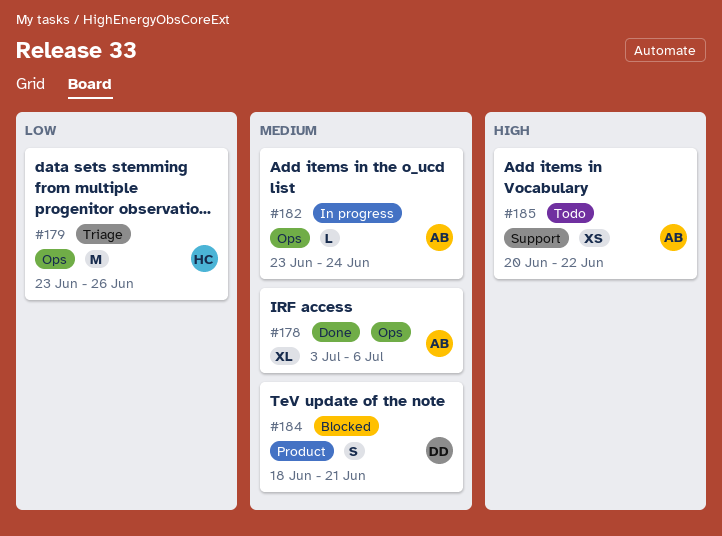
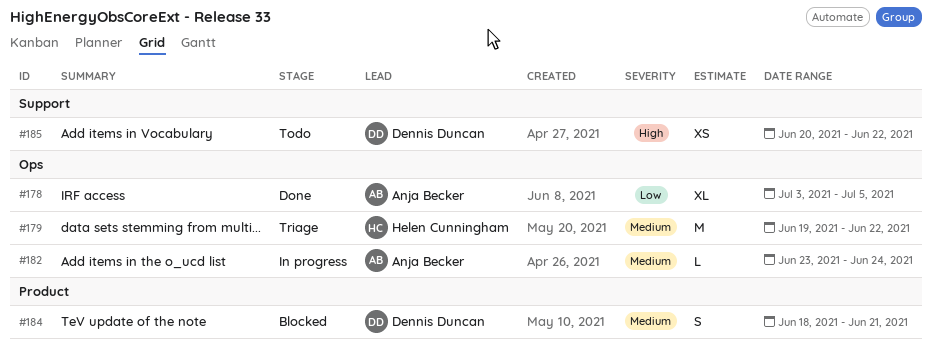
#178, priority: Medium -> Low
#178, due: Jul 6 -> Jul 5
#179, priority: Low -> Medium
#179, start: Jun 23 -> Jun 19
#179, due: Jun 26 -> Jun 22
#185, owner: Anja Becker -> Dennis Duncan

